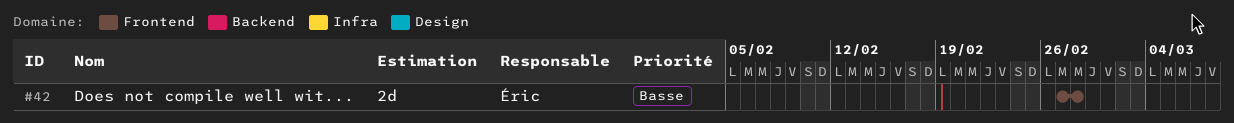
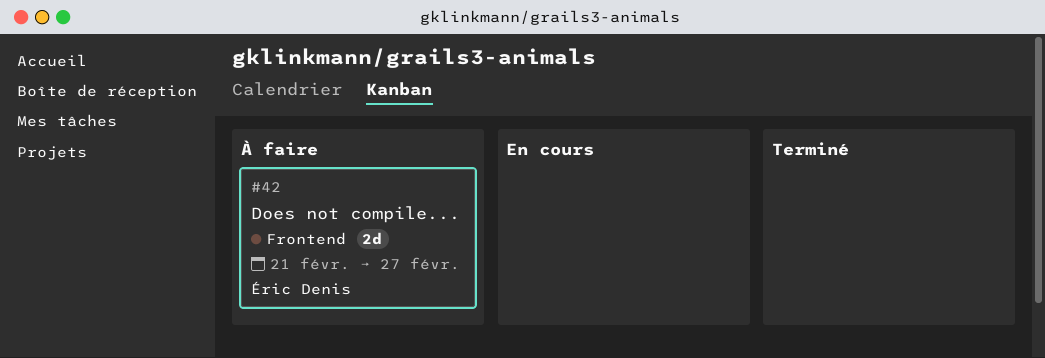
#42, start: Feb 27 -> Feb 21
#42, due: Feb 28 -> Feb 27

